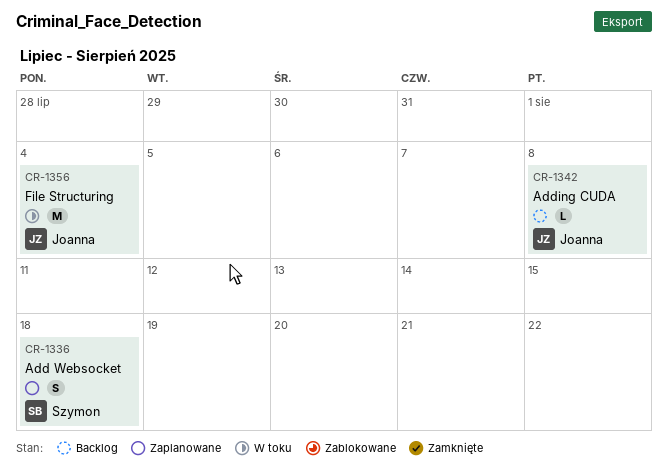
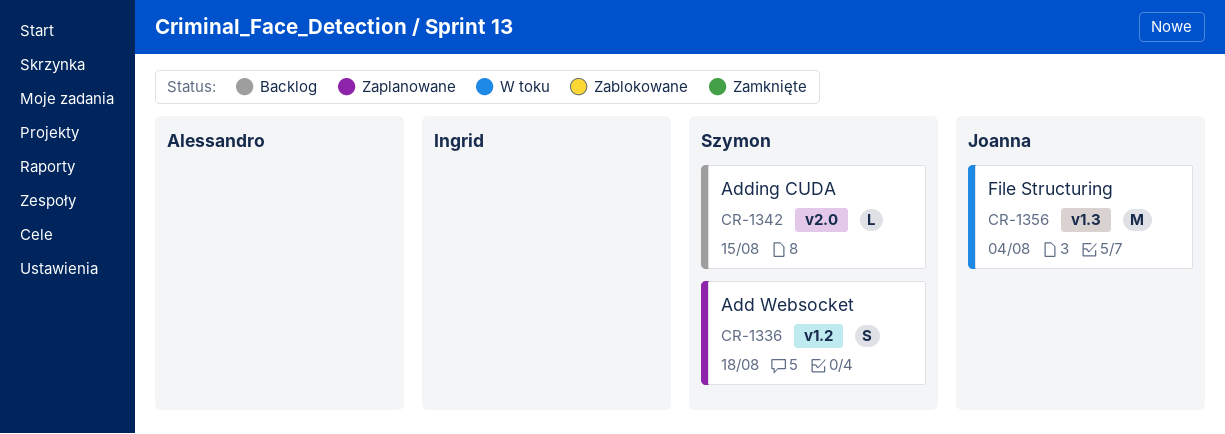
CR-1342, owner: Joanna -> Szymon
CR-1342, due: Aug 8 -> Aug 15

